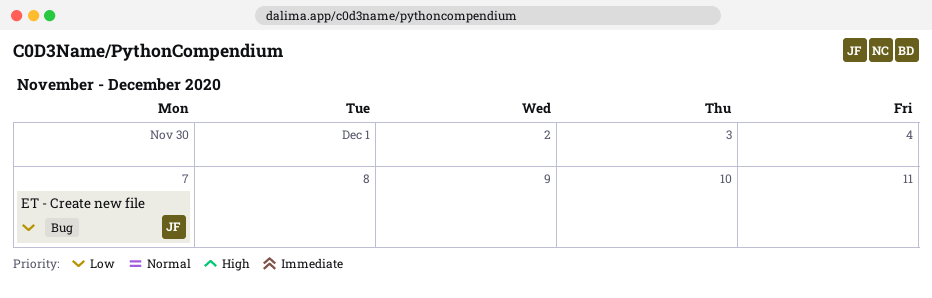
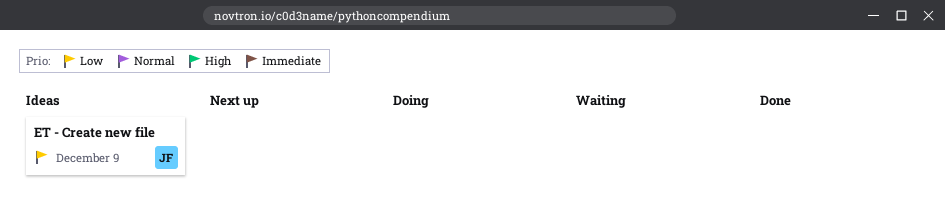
ET - Create new file, due: Dec 7 -> Dec 9

